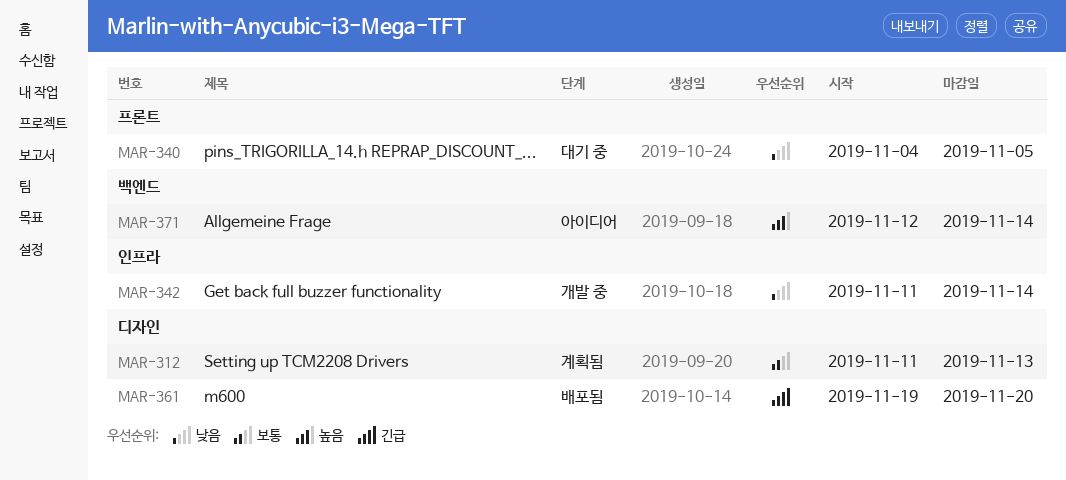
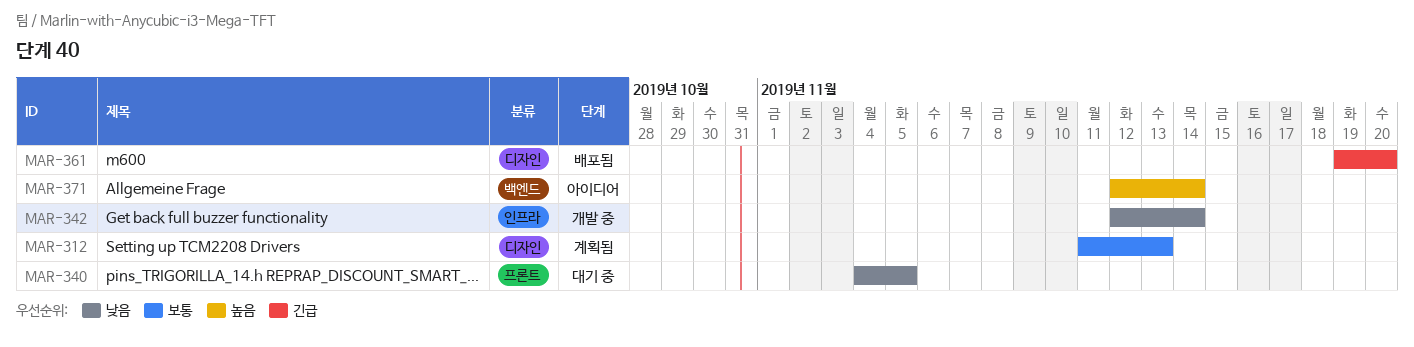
MAR-342, start: Nov 11 -> Nov 12

